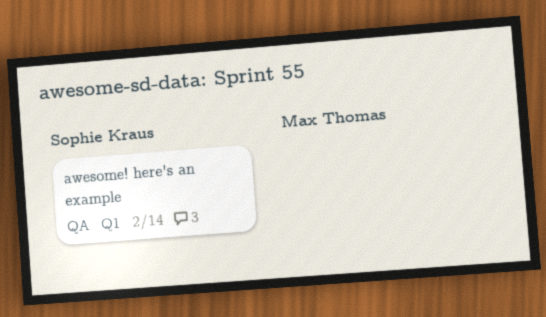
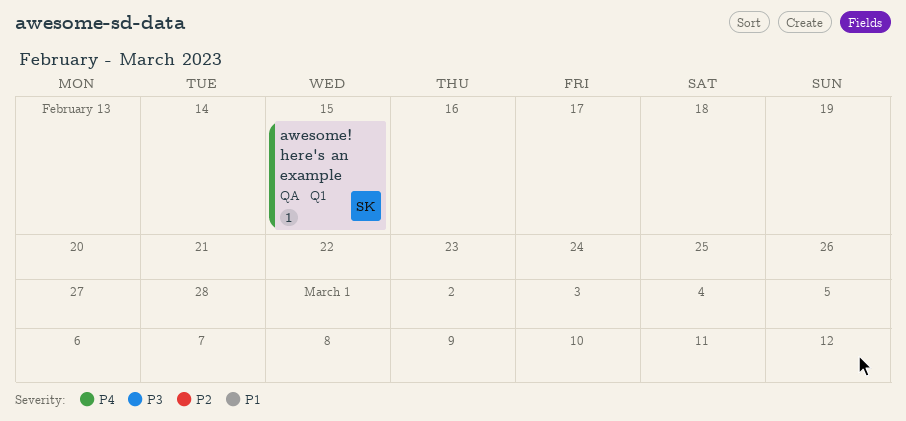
awesome! here's an example, due: Feb 14 -> Feb 15

